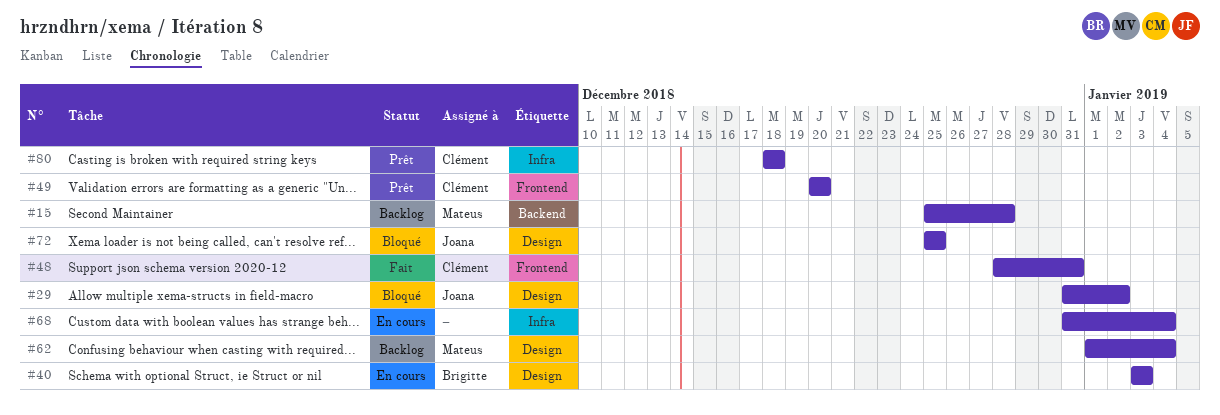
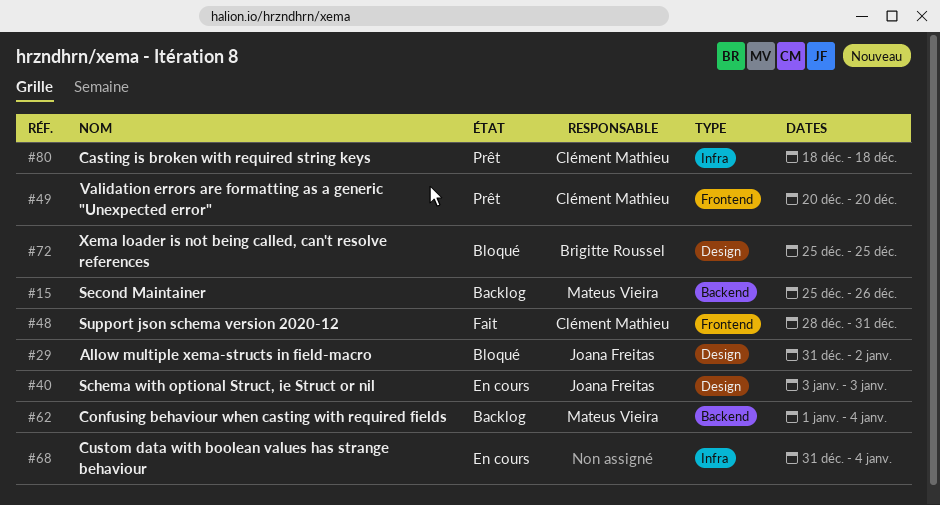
#15, due: Dec 28 -> Dec 26
#40, owner: Brigitte Roussel -> Joana Freitas
#62, label: Design -> Backend
#72, owner: Joana Freitas -> Brigitte Roussel

